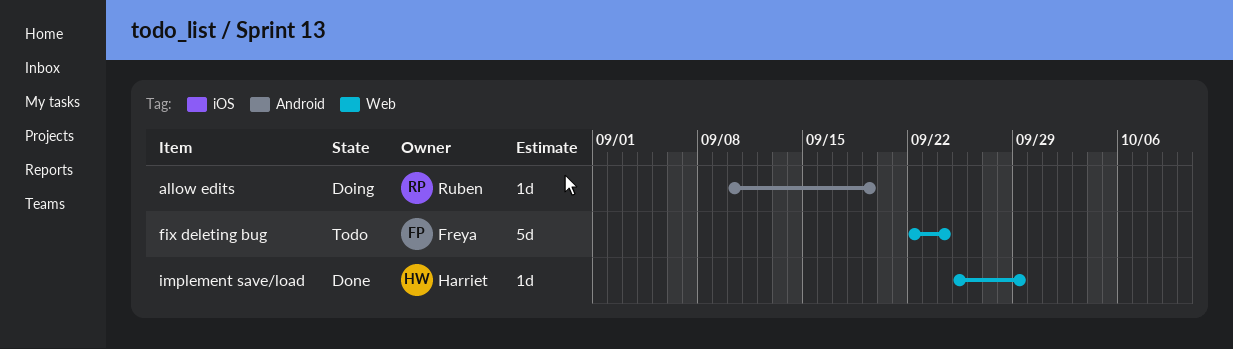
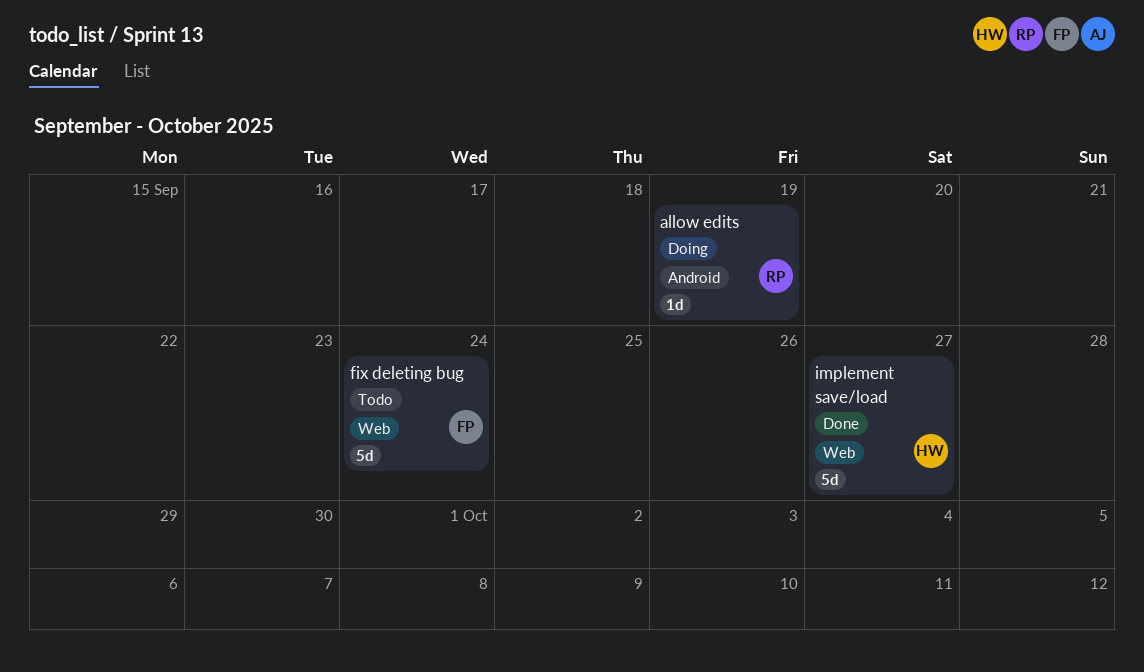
implement save/load, estimate: 1d -> 5d
implement save/load, due: Sep 29 -> Sep 27

